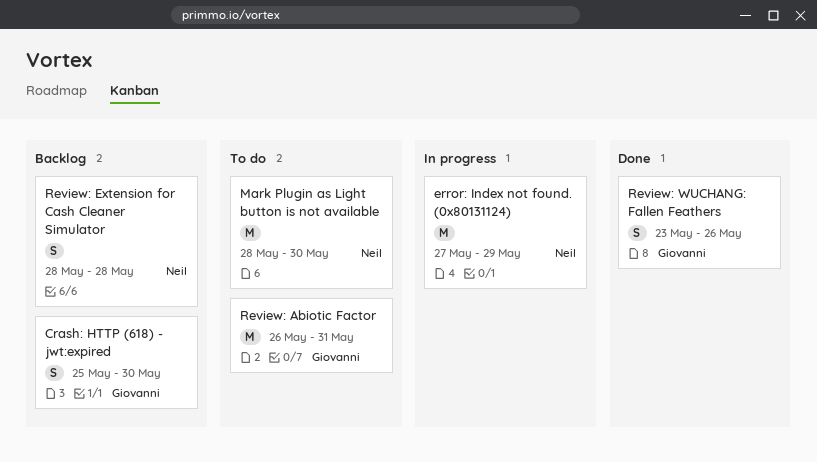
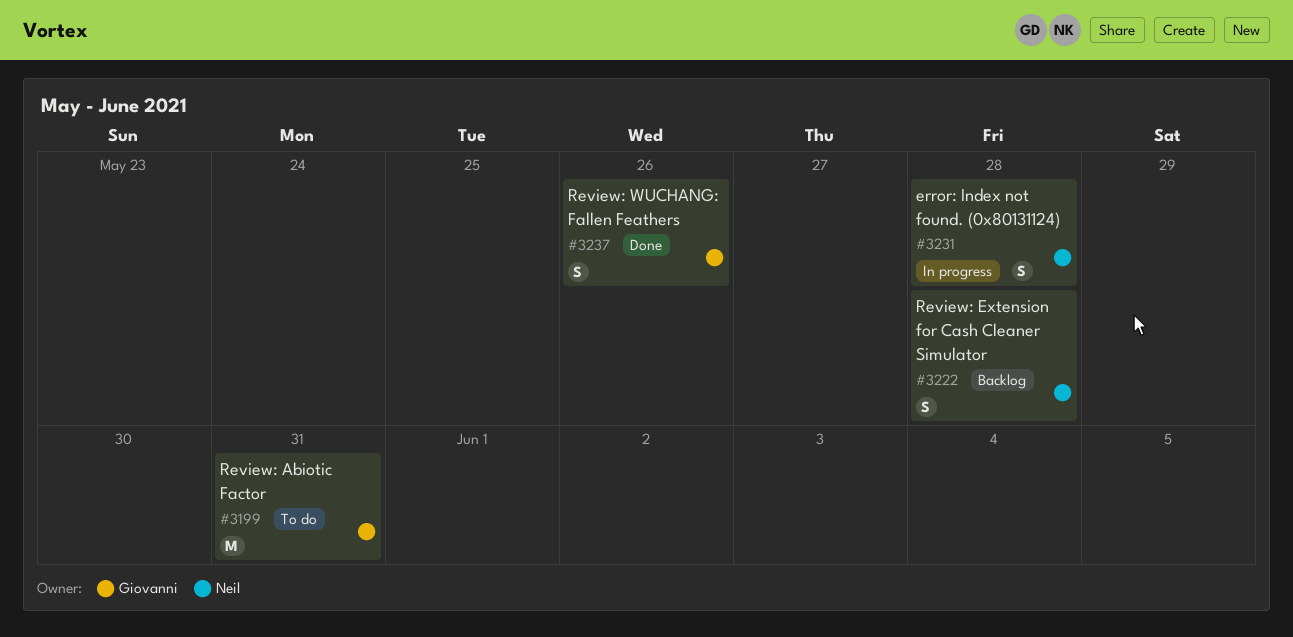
Crash: HTTP (618) - jwt:expired: present -> none
error: Index not found. (0x80131124), estimate: M -> S
error: Index not found. (0x80131124), due: May 29 -> May 28
Mark Plugin as Light button is not available: present -> none

